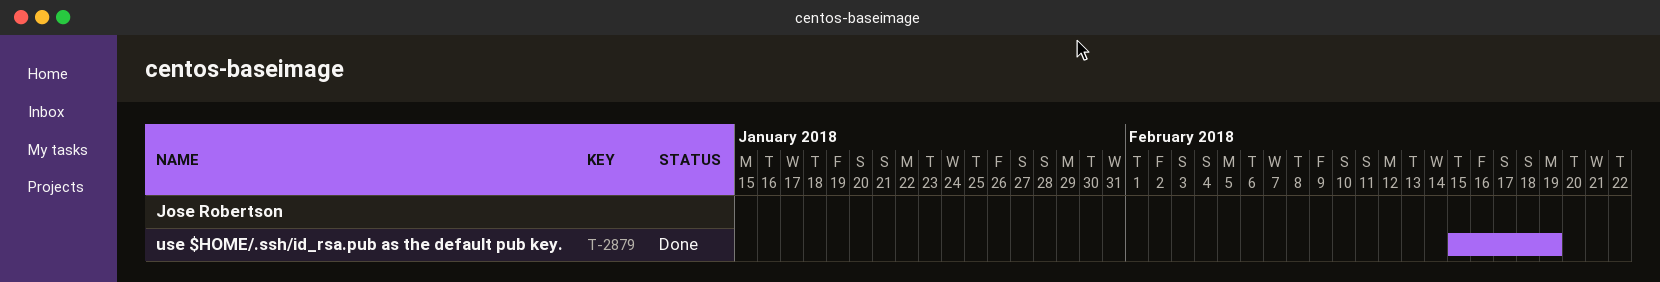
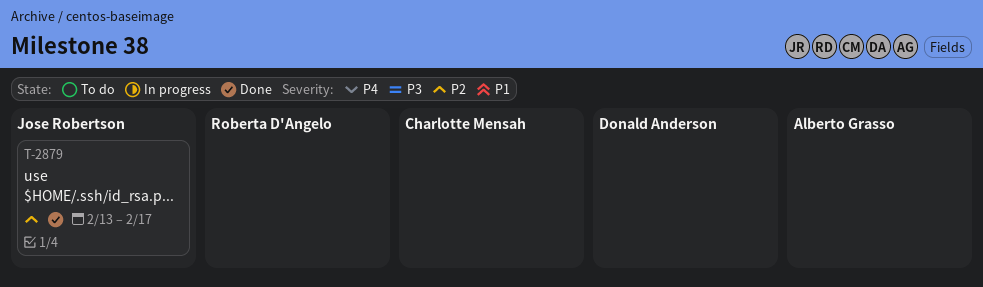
T-2879, start: Feb 15 -> Feb 13
T-2879, due: Feb 19 -> Feb 17

